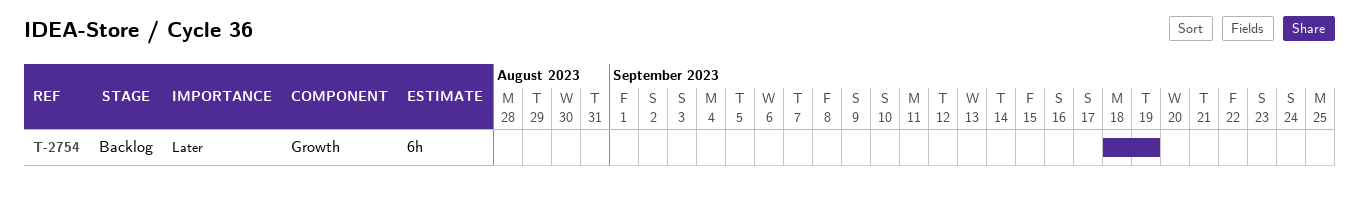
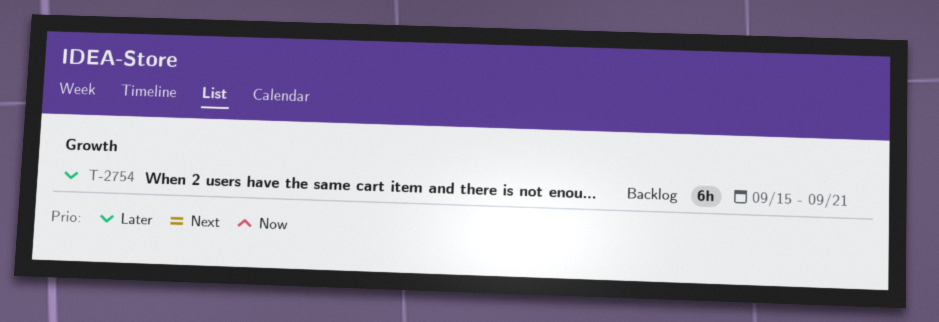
T-2754, start: Sep 18 -> Sep 15
T-2754, due: Sep 19 -> Sep 21

